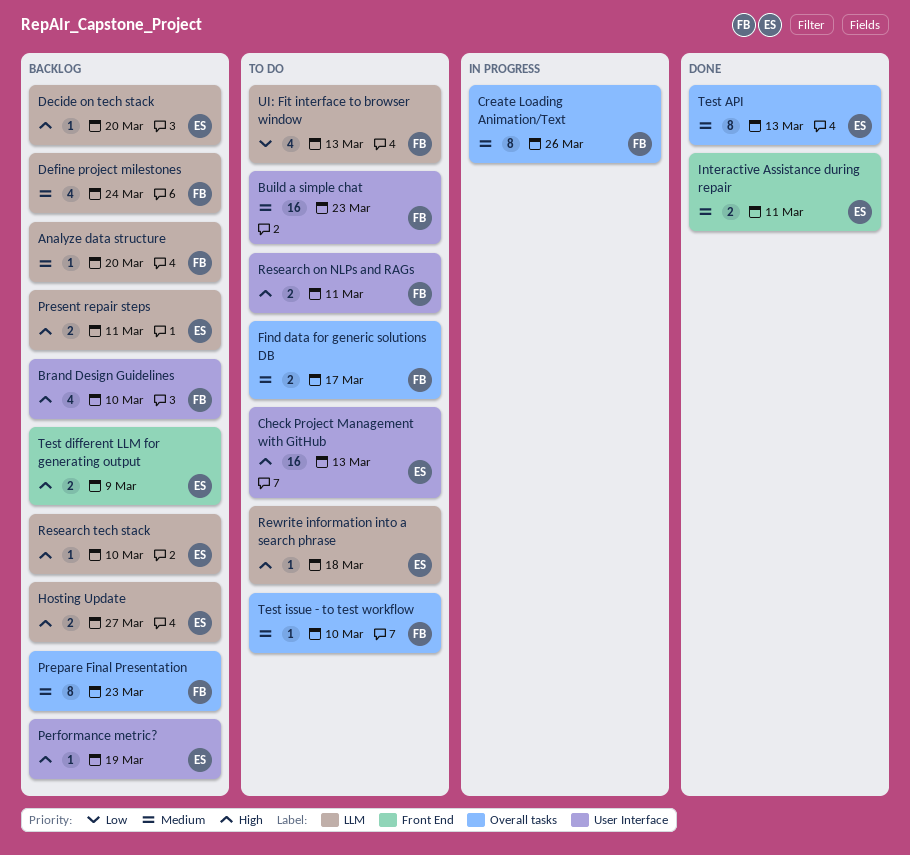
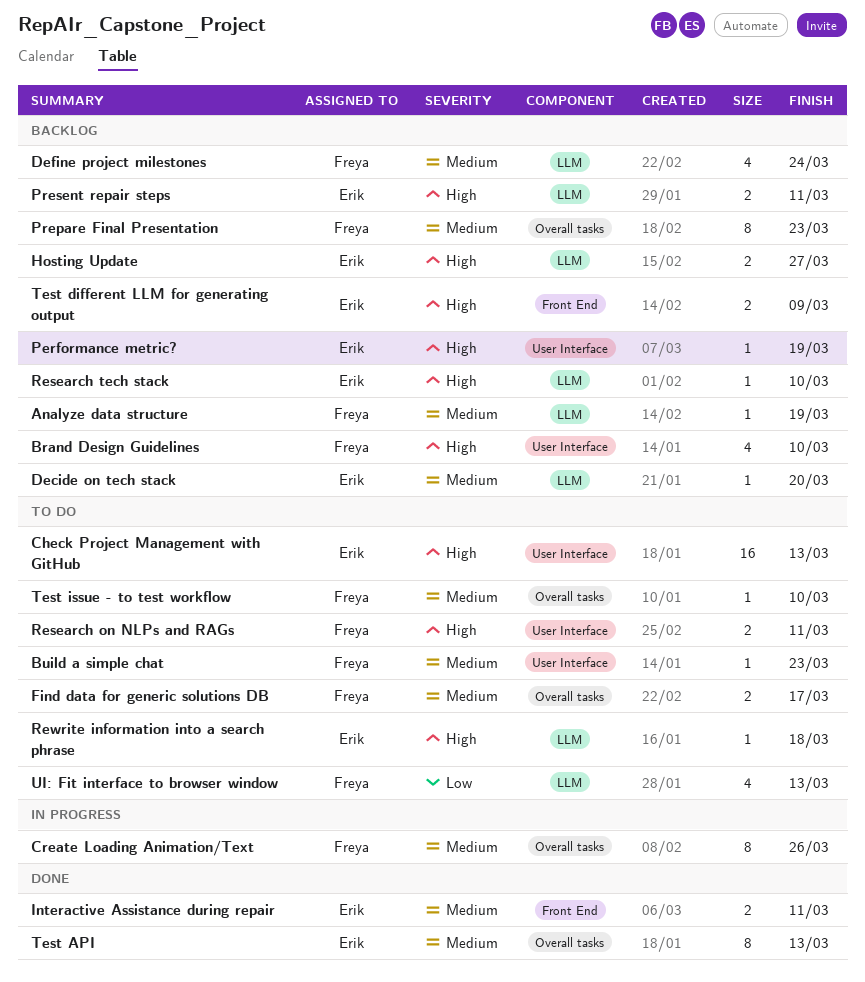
Analyze data structure, due: Mar 20 -> Mar 19
Build a simple chat, estimate: 16 -> 1
Decide on tech stack, priority: High -> Medium

